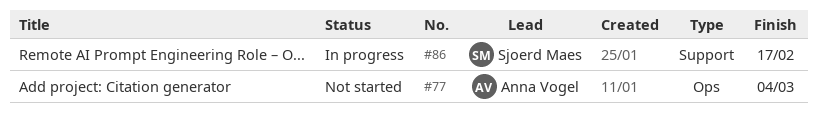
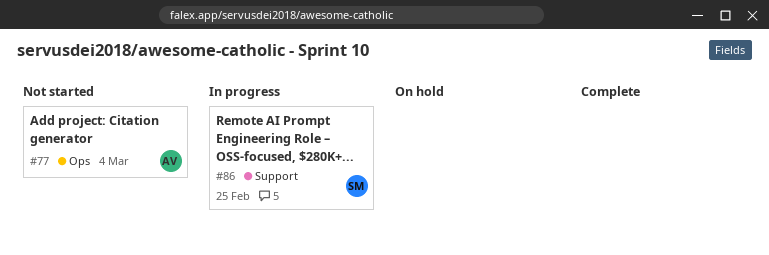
#86, due: Feb 17 -> Feb 25

